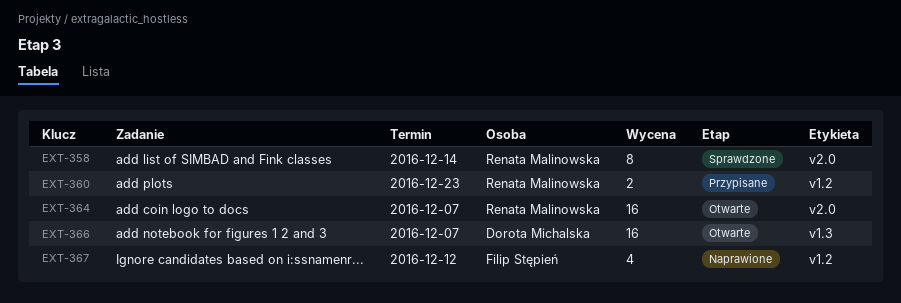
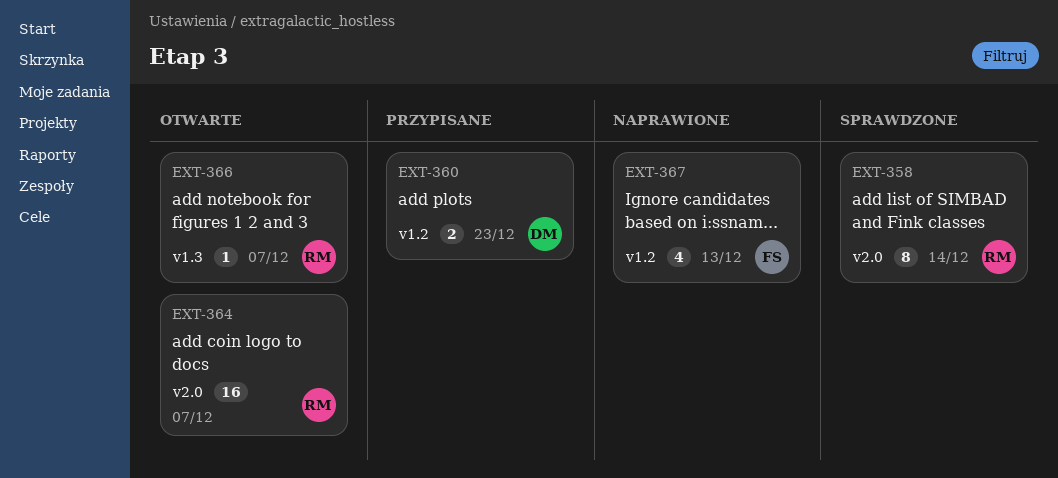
EXT-360, owner: Renata Malinowska -> Dorota Michalska
EXT-366, owner: Dorota Michalska -> Renata Malinowska
EXT-366, estimate: 16 -> 1
EXT-367, due: Dec 12 -> Dec 13

